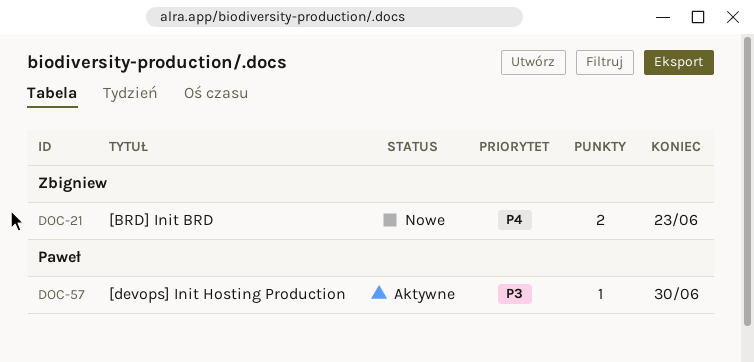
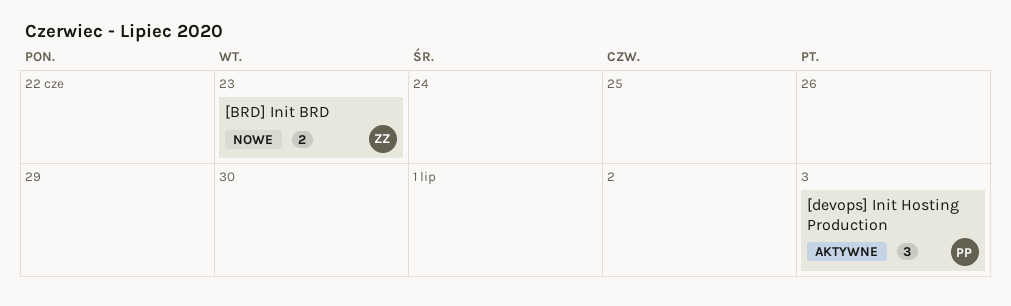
[devops] Init Hosting Production, estimate: 1 -> 3
[devops] Init Hosting Production, due: Jun 30 -> Jul 3

